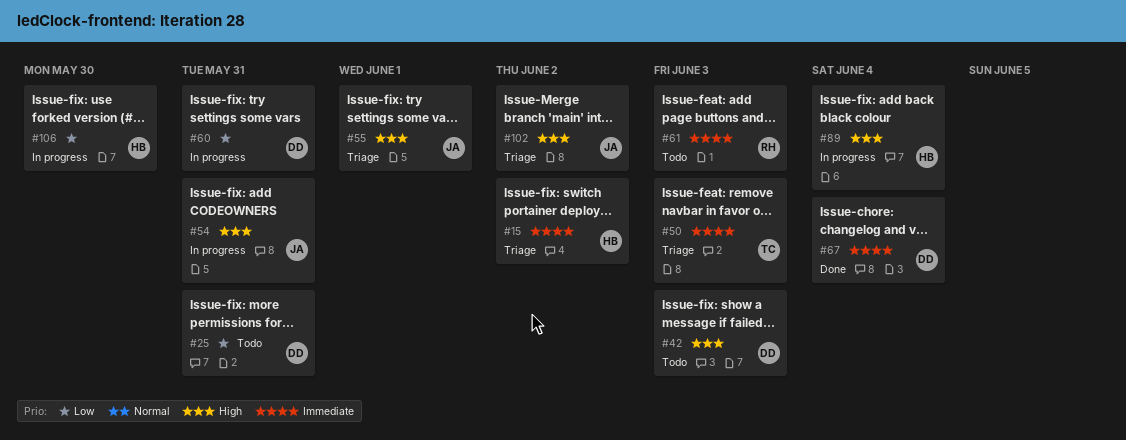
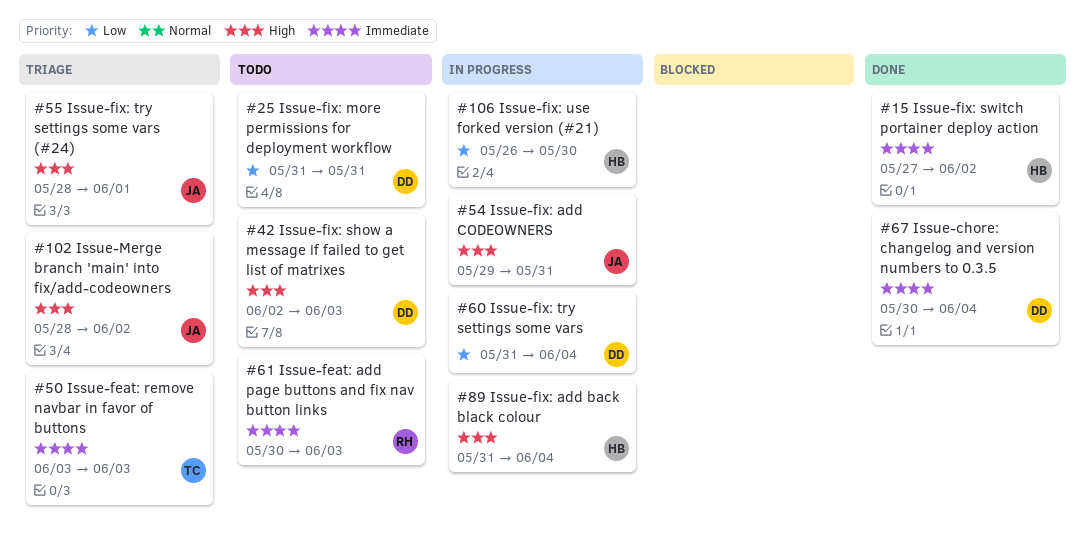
#15, status: Triage -> Done
#60, due: May 31 -> Jun 4

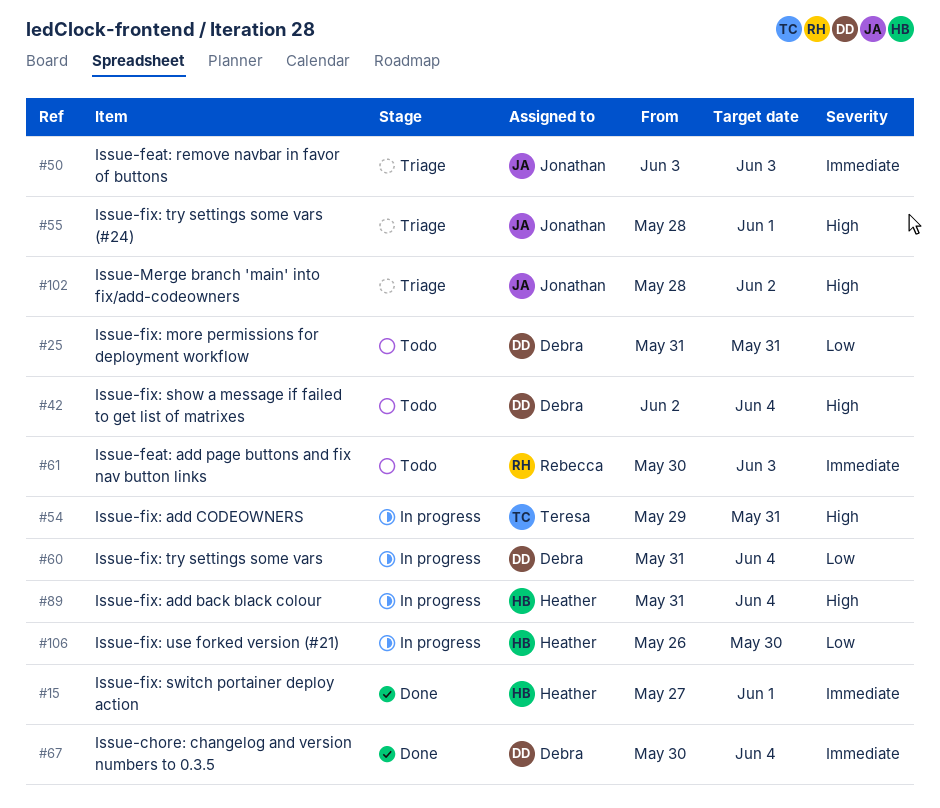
#15, due: Jun 2 -> Jun 1
#42, due: Jun 3 -> Jun 4
#50, owner: Teresa -> Jonathan
#54, owner: Jonathan -> Teresa

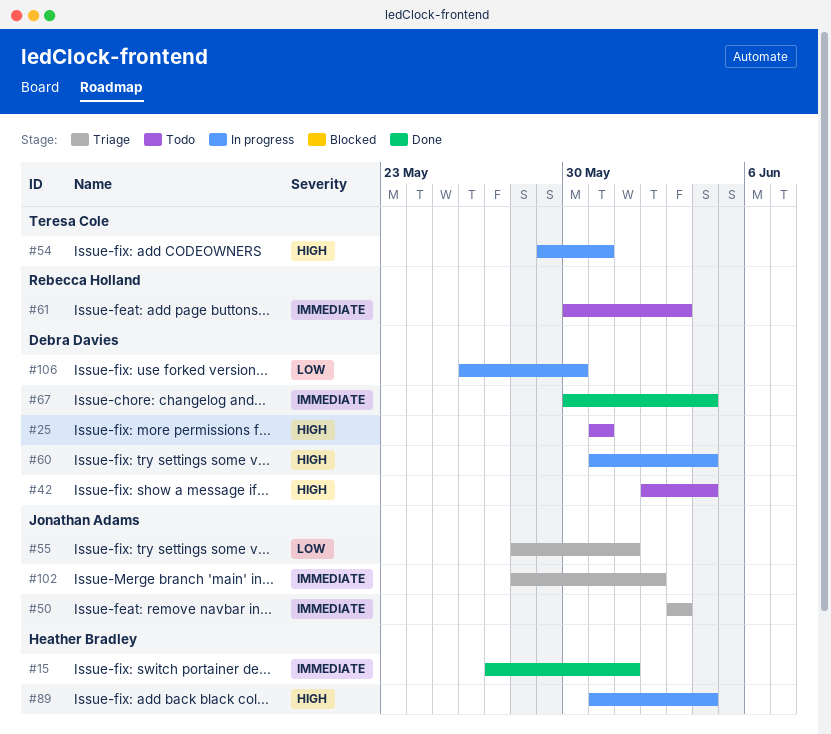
#25, priority: Low -> High
#55, priority: High -> Low
#60, priority: Low -> High
#102, priority: High -> Immediate
#106, owner: Heather Bradley -> Debra Davies

